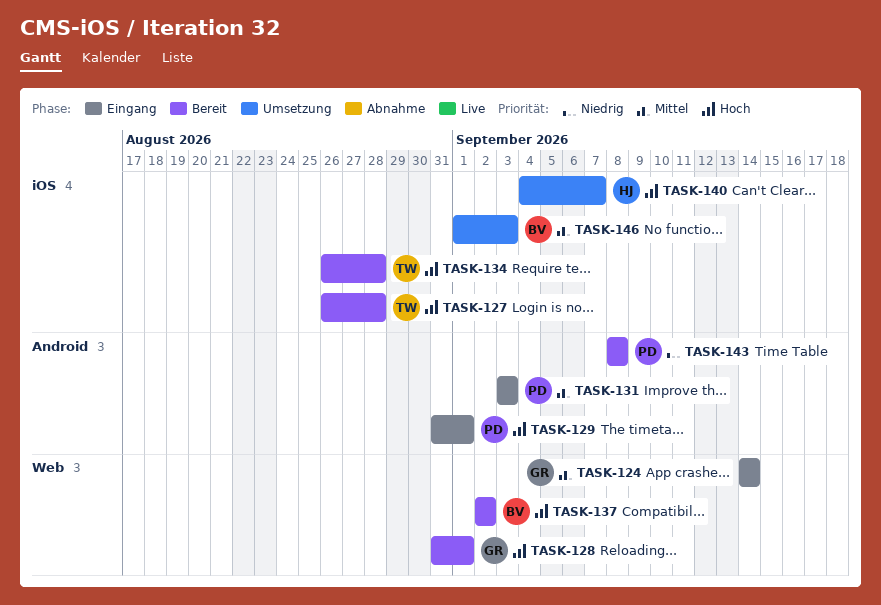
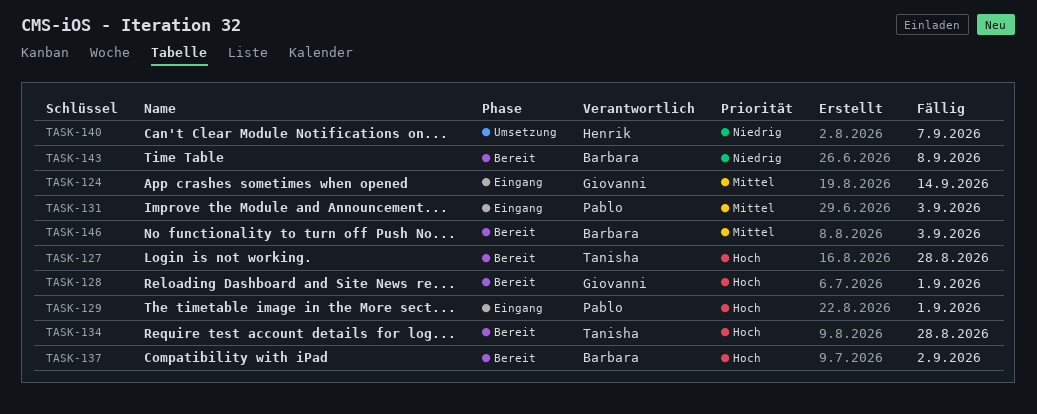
TASK-140, priority: Hoch -> Niedrig
TASK-143, owner: Pablo -> Barbara
TASK-146, status: Umsetzung -> Bereit

